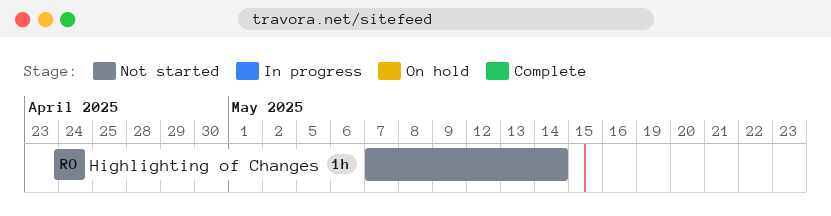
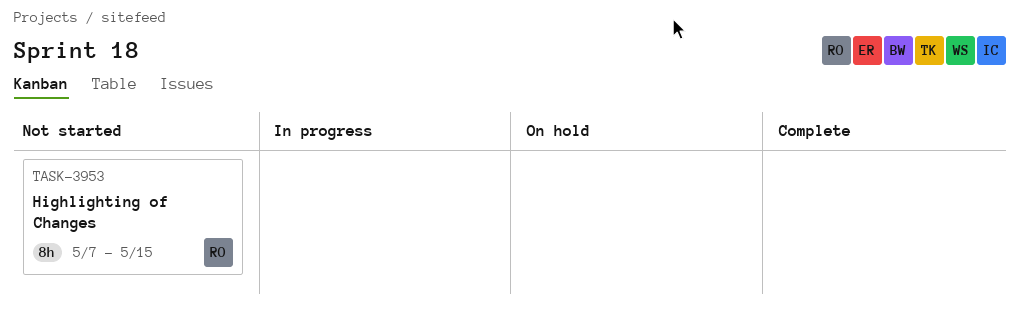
Highlighting of Changes, estimate: 1h -> 8h
Highlighting of Changes, due: May 14 -> May 15

